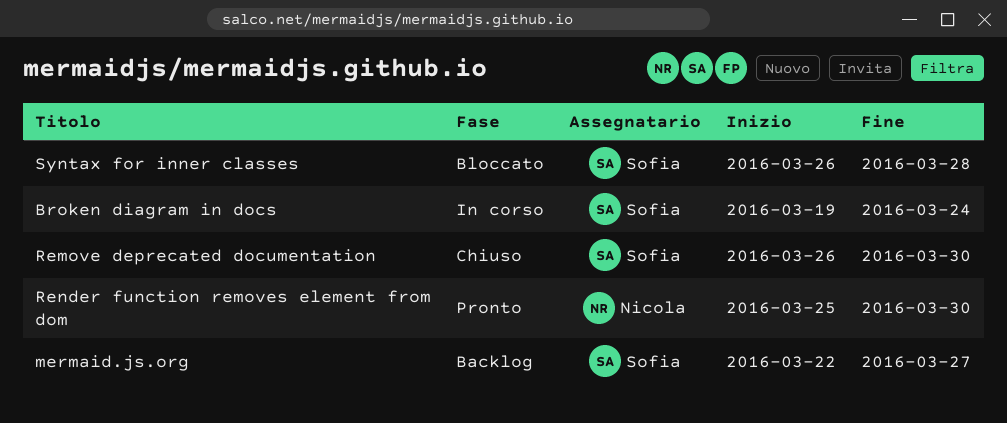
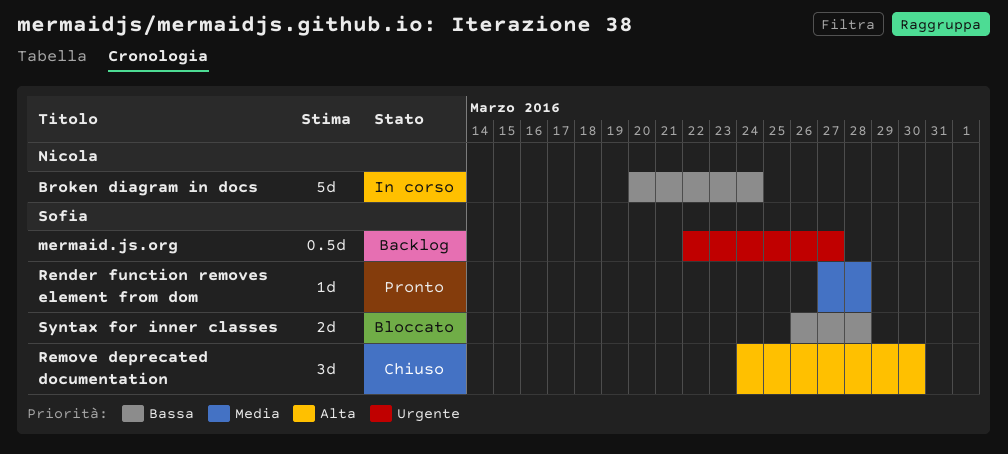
Broken diagram in docs, owner: Sofia -> Nicola
Broken diagram in docs, start: Mar 19 -> Mar 20
Remove deprecated documentation, start: Mar 26 -> Mar 24
Render function removes element from dom, owner: Nicola -> Sofia
Render function removes element from dom, start: Mar 25 -> Mar 27
Render function removes element from dom, due: Mar 30 -> Mar 28

